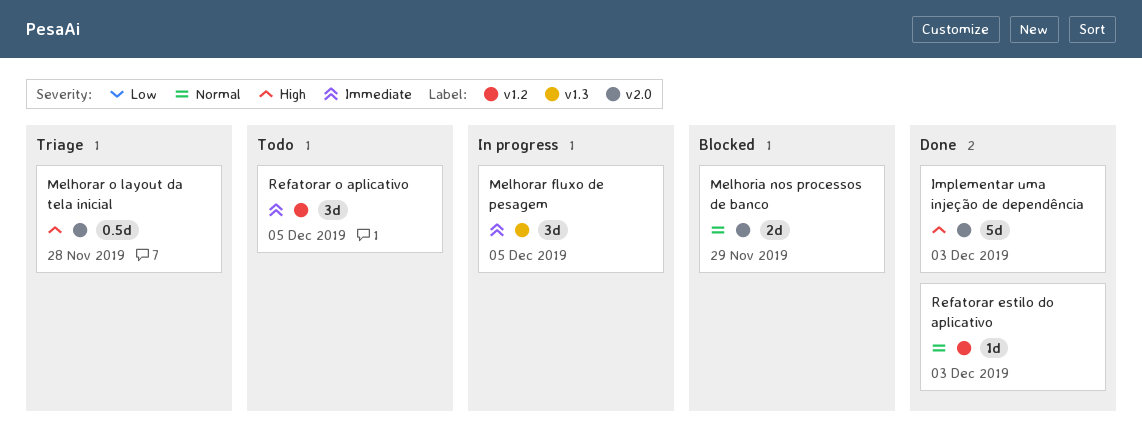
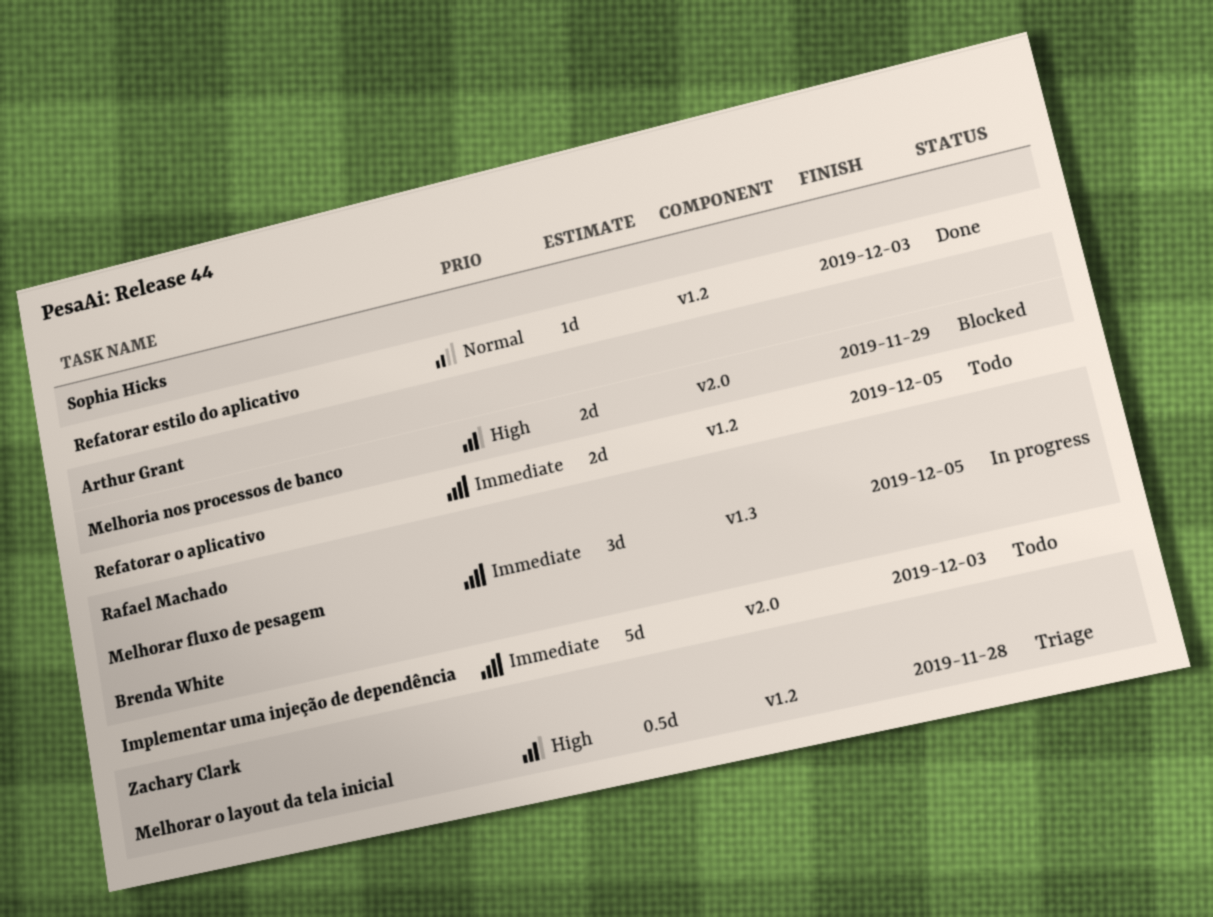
Implementar uma injeção de dependência, status: Done -> Todo
Implementar uma injeção de dependência, priority: High -> Immediate
Melhorar o layout da tela inicial, label: v2.0 -> v1.2
Melhoria nos processos de banco, priority: Normal -> High
Refatorar o aplicativo, estimate: 3d -> 2d

